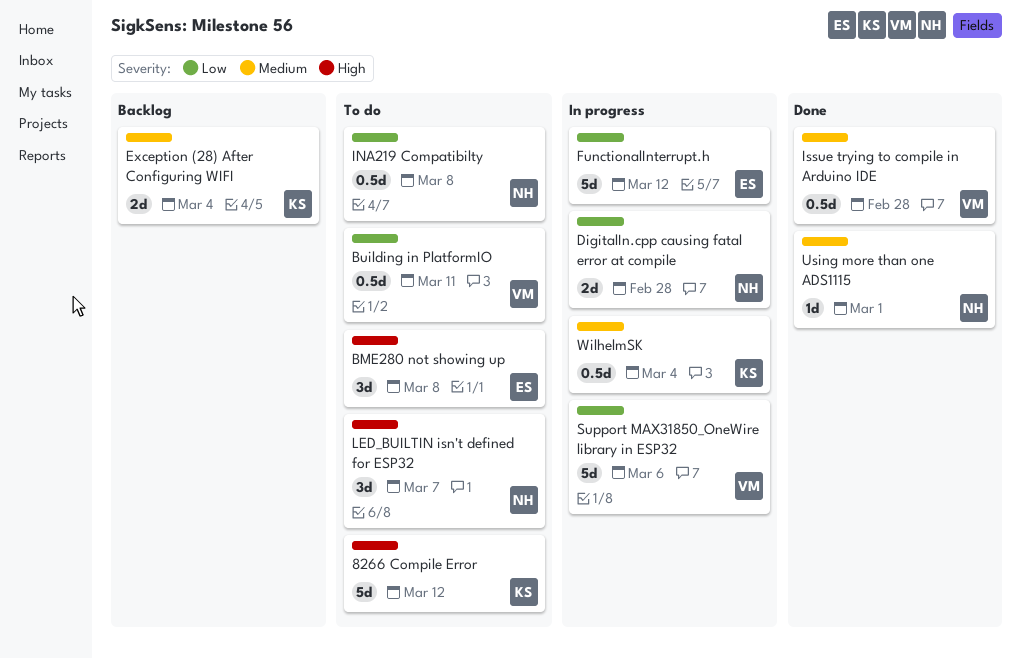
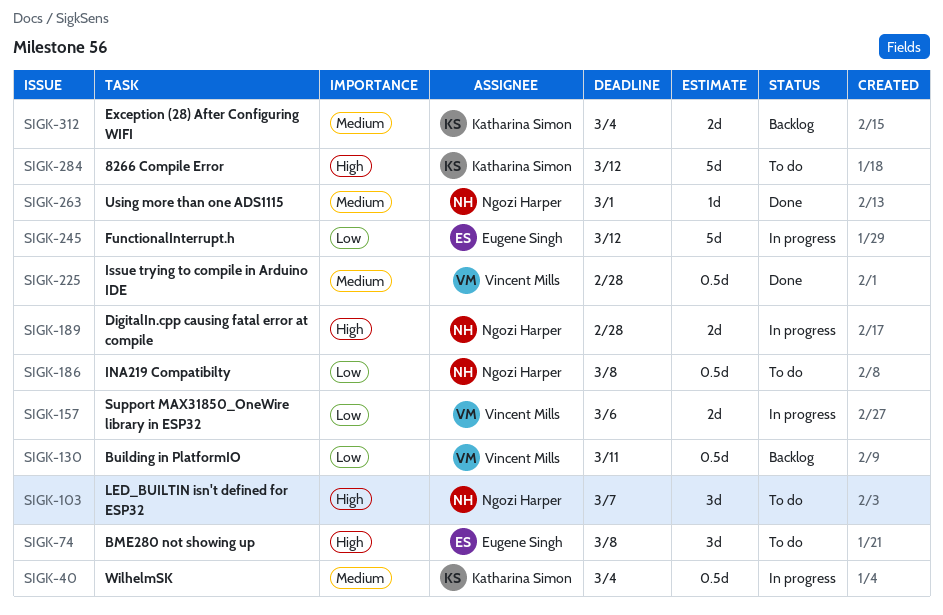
Building in PlatformIO, status: To do -> Backlog
DigitalIn.cpp causing fatal error at compile, priority: Low -> High
Support MAX31850_OneWire library in ESP32, estimate: 5d -> 2d

